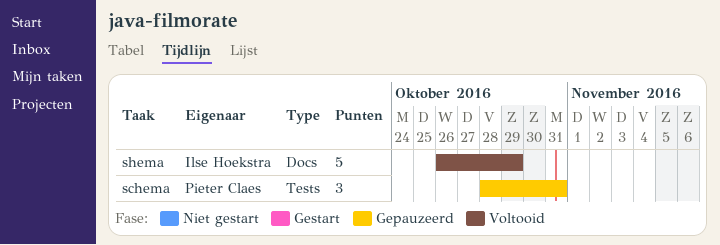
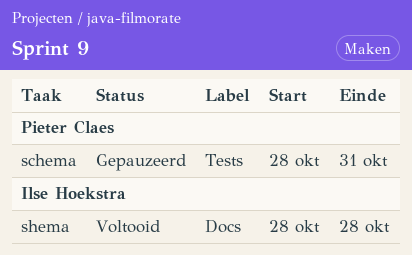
shema, start: Oct 26 -> Oct 28
shema, due: Oct 29 -> Oct 28

